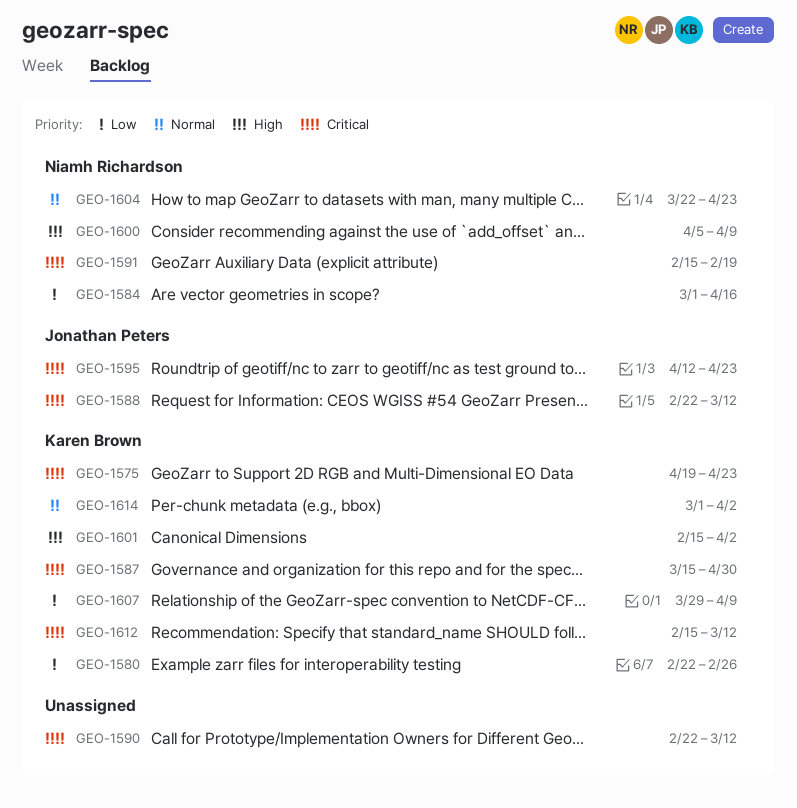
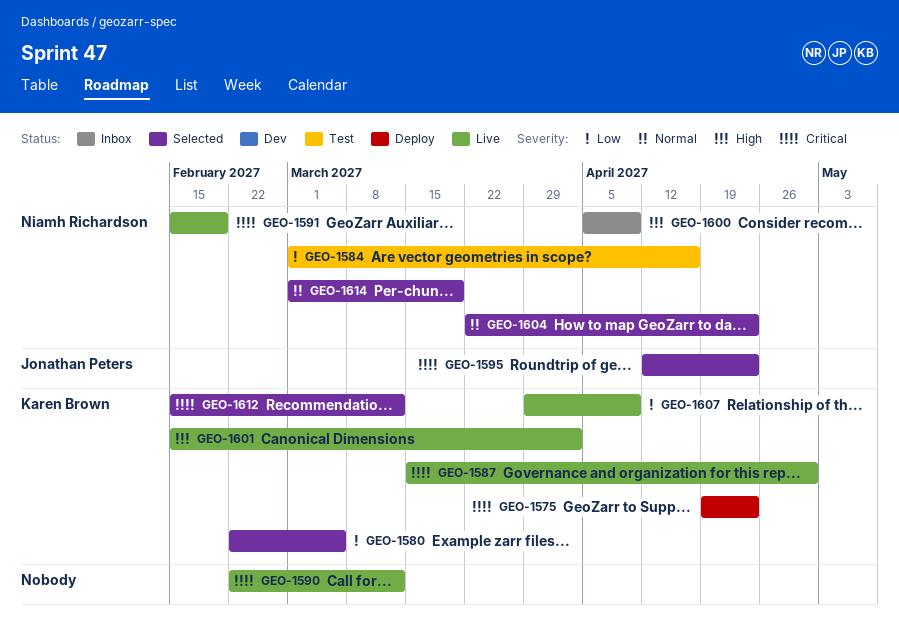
GEO-1580, due: Feb 26 -> Mar 5
GEO-1588: present -> none
GEO-1614, owner: Karen Brown -> Niamh Richardson
GEO-1614, due: Apr 2 -> Mar 19

